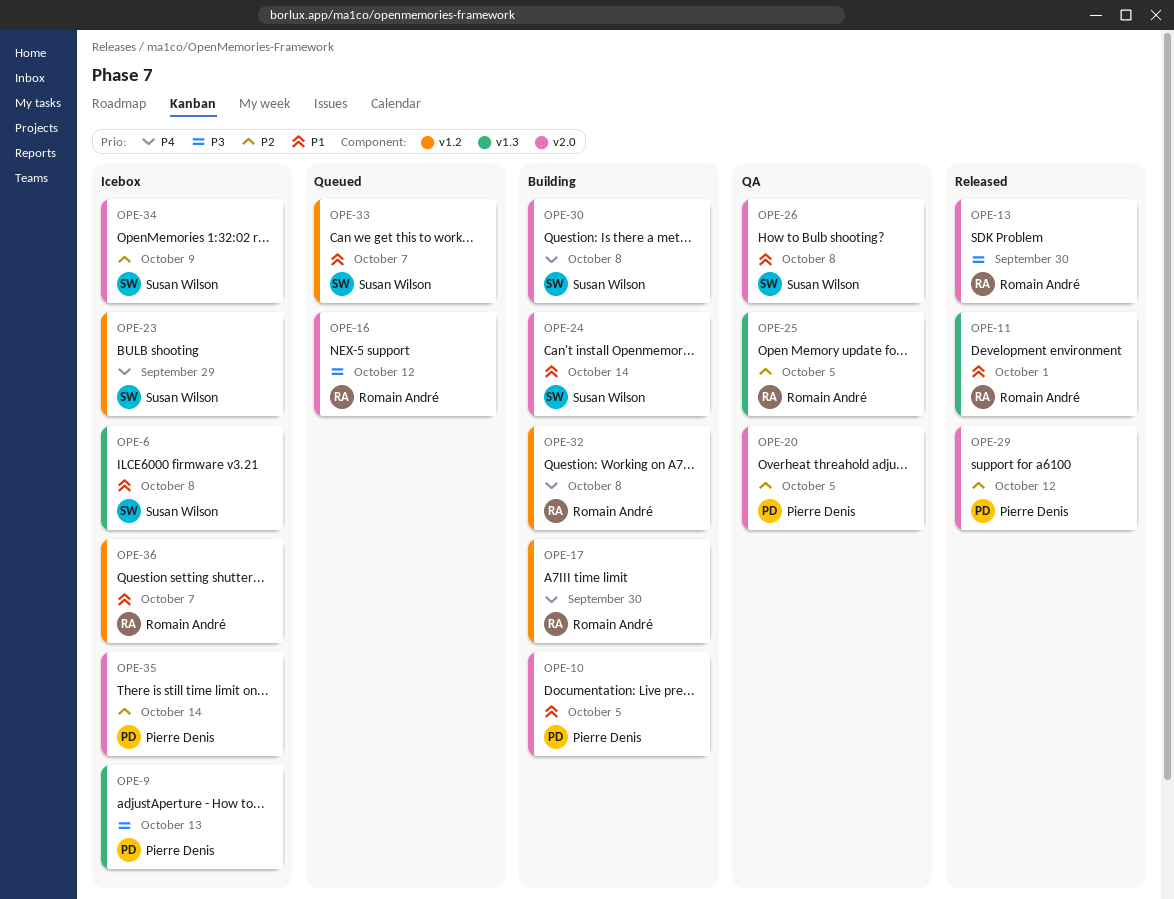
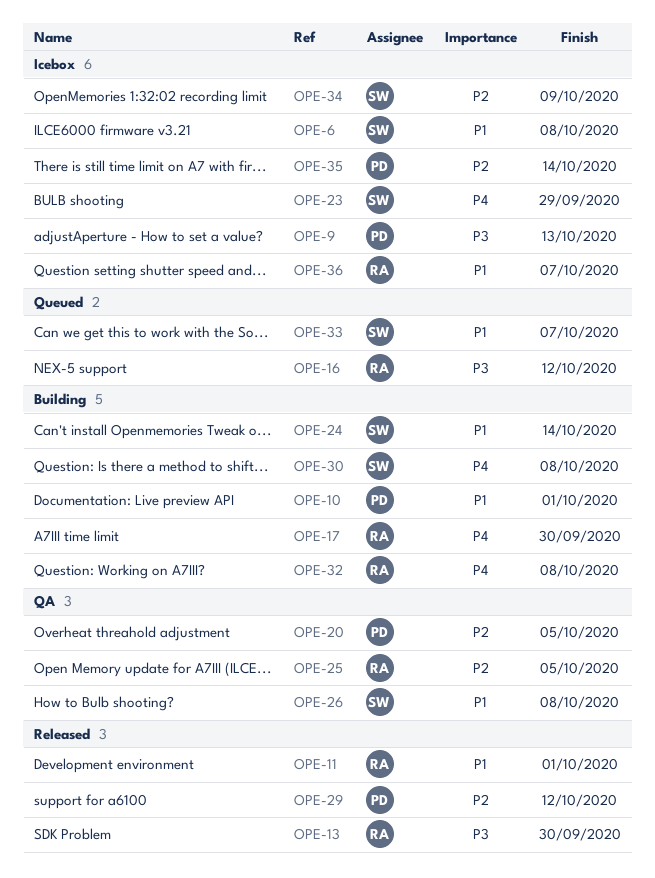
OPE-10, due: Oct 5 -> Oct 1

